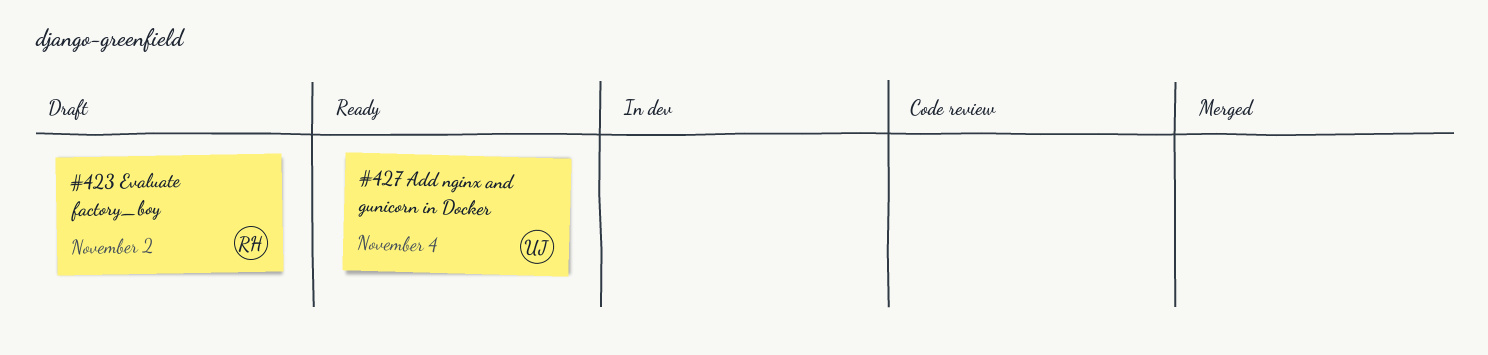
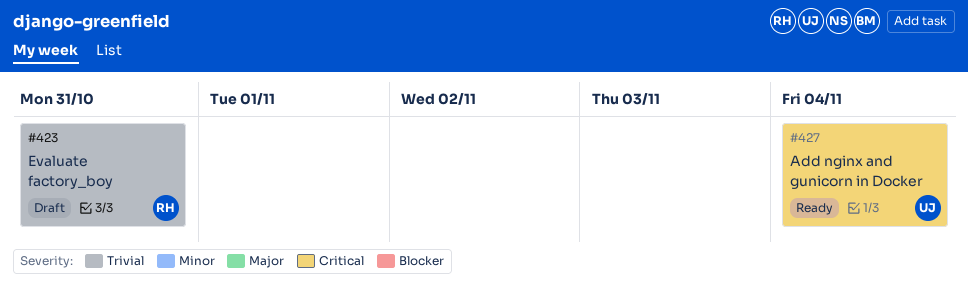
#423, due: Nov 2 -> Oct 31

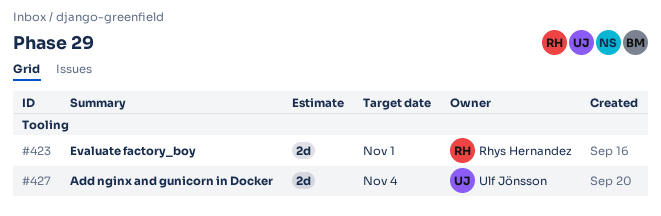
#423, due: Oct 31 -> Nov 1

